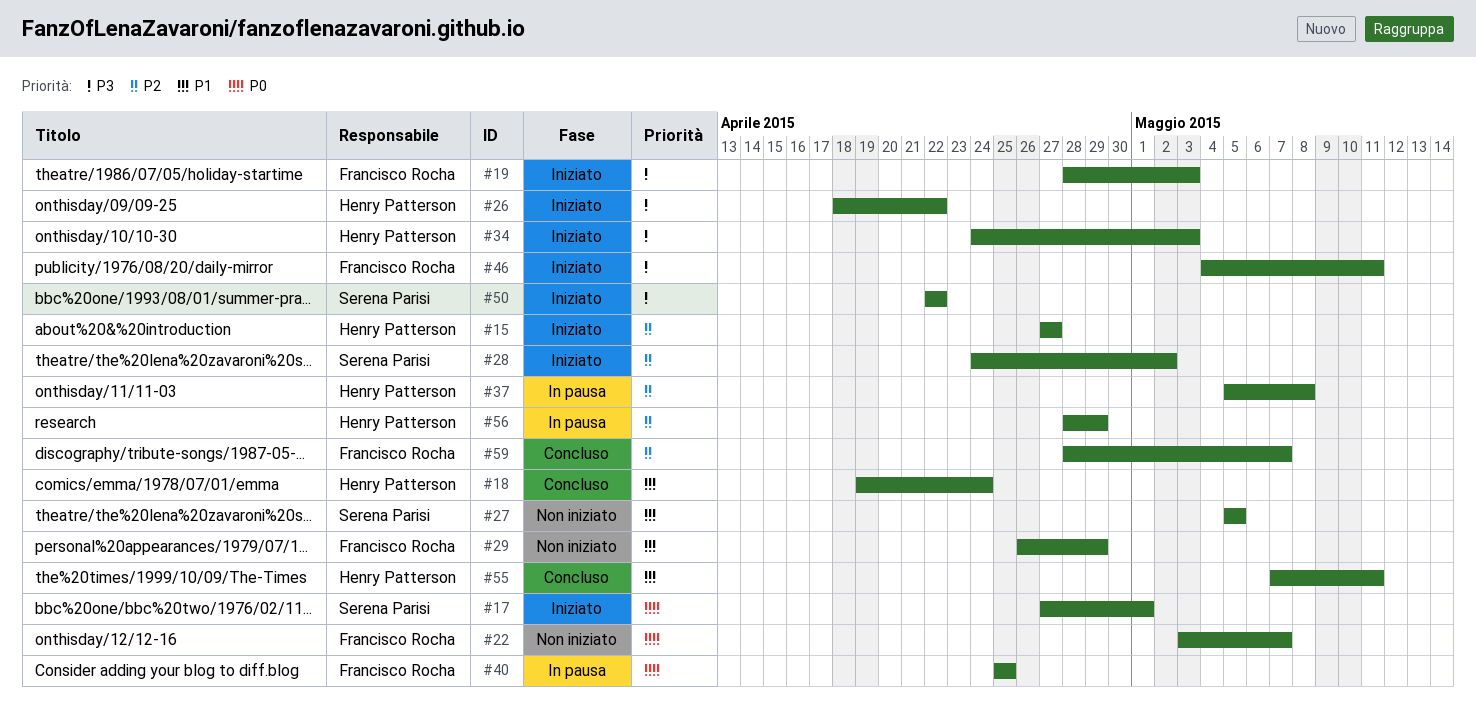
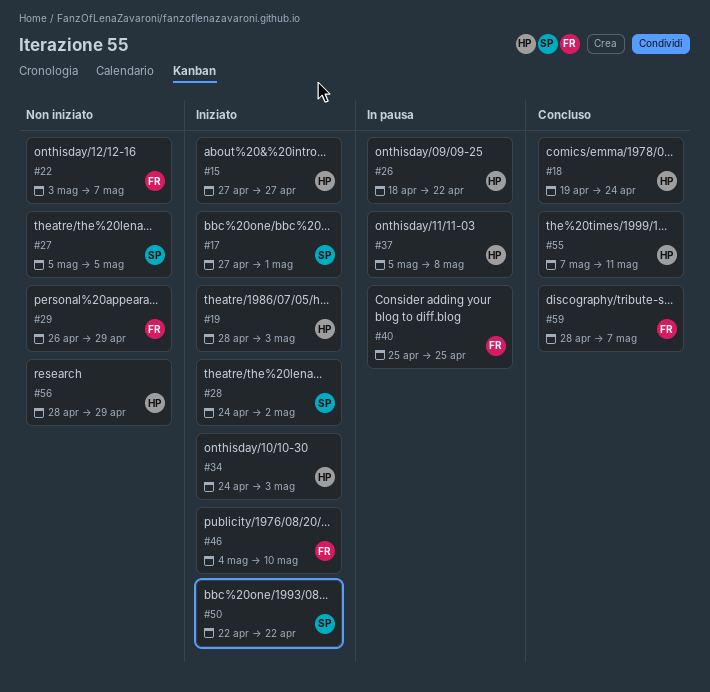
#19, owner: Francisco Rocha -> Henry Patterson
#26, status: Iniziato -> In pausa
#46, due: May 11 -> May 10
#56, status: In pausa -> Non iniziato

